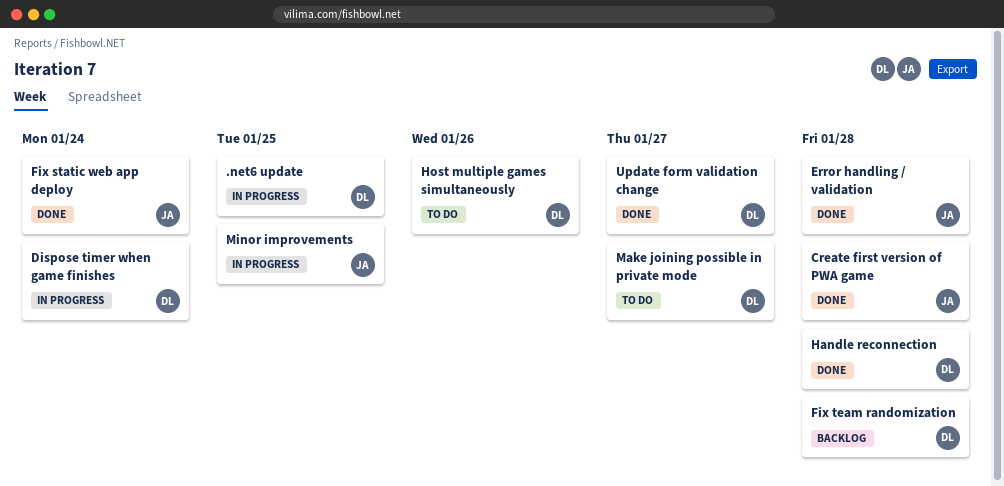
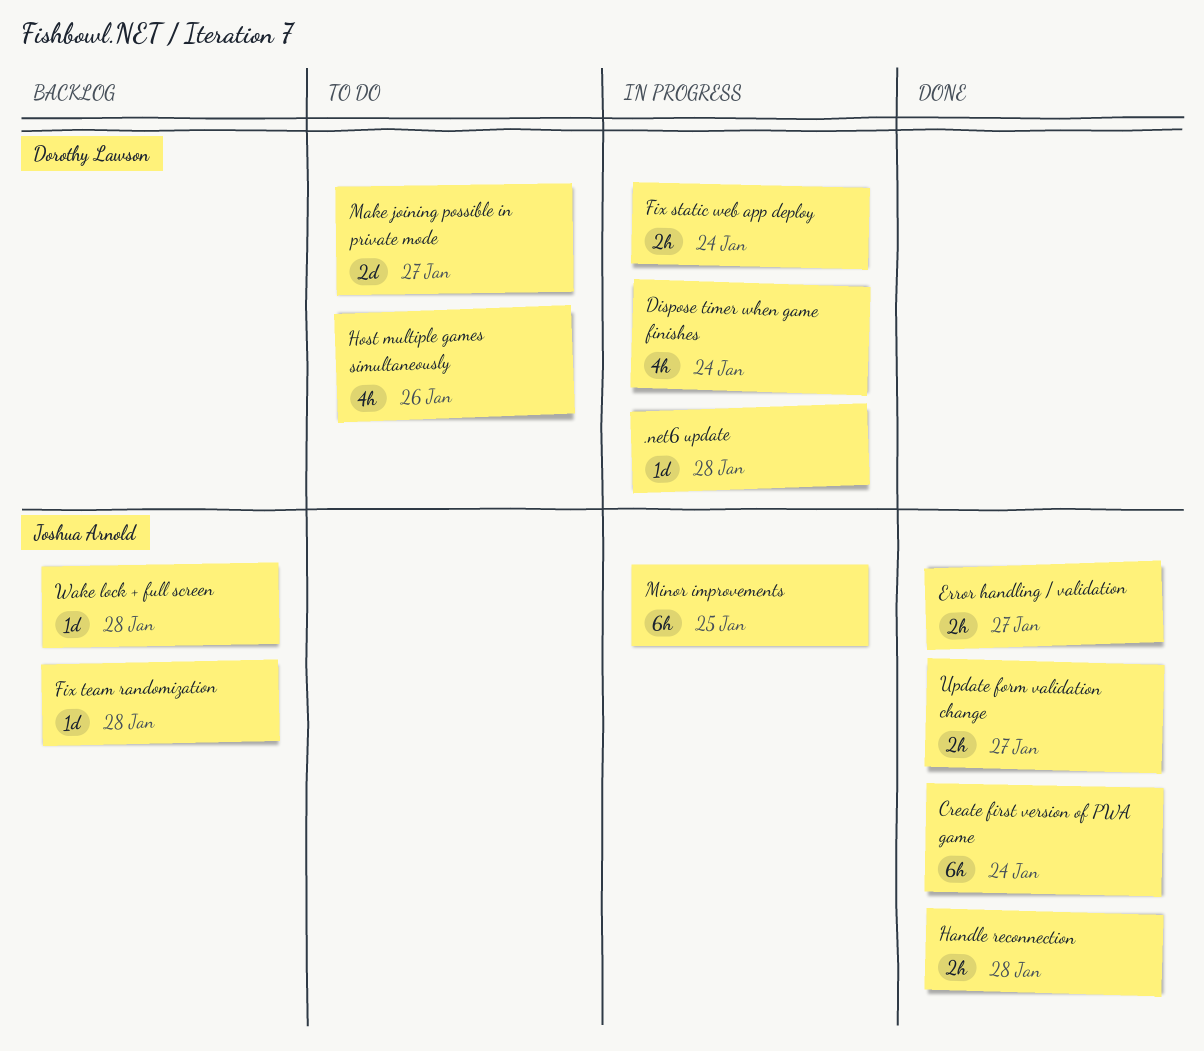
.net6 update, due: Jan 25 -> Jan 28
Create first version of PWA game, due: Jan 28 -> Jan 24
Error handling / validation, due: Jan 28 -> Jan 27
Fix static web app deploy, status: Done -> In progress
Fix static web app deploy, owner: Joshua Arnold -> Dorothy Lawson
Fix team randomization, owner: Dorothy Lawson -> Joshua Arnold
Handle reconnection, owner: Dorothy Lawson -> Joshua Arnold
Update form validation change, owner: Dorothy Lawson -> Joshua Arnold
Wake lock + full screen: none -> present

